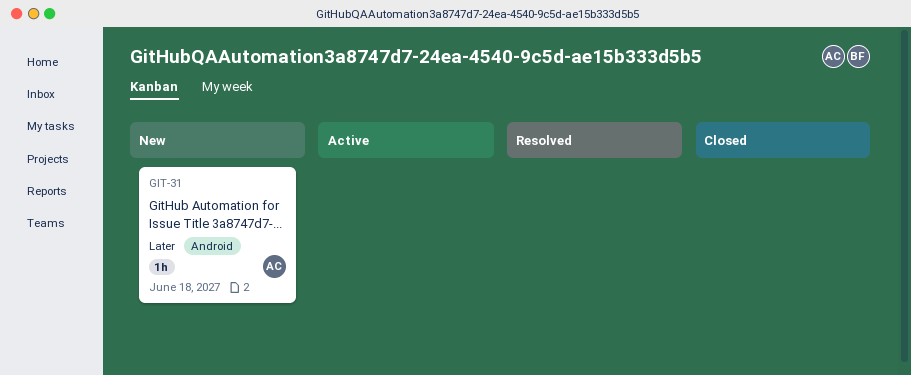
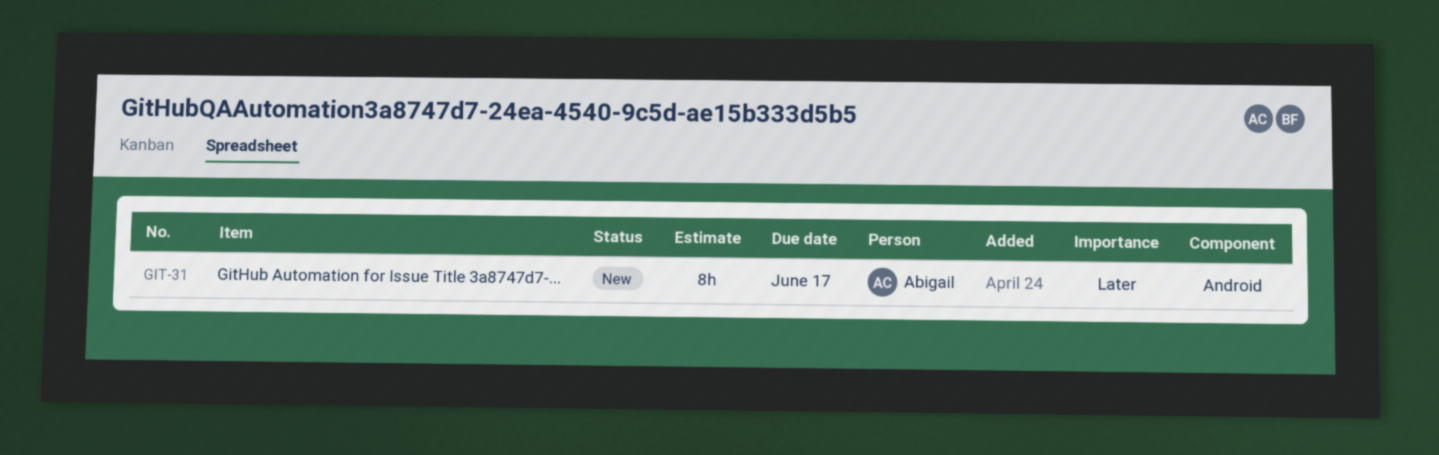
GIT-31, estimate: 1h -> 8h
GIT-31, due: Jun 18 -> Jun 17

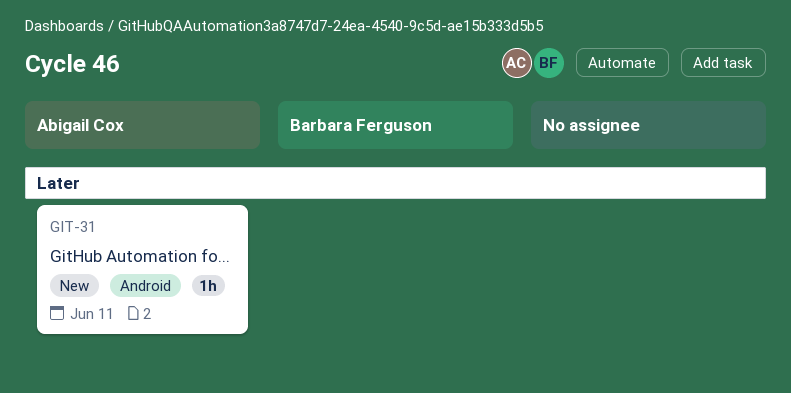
GIT-31, estimate: 8h -> 1h
GIT-31, due: Jun 17 -> Jun 11

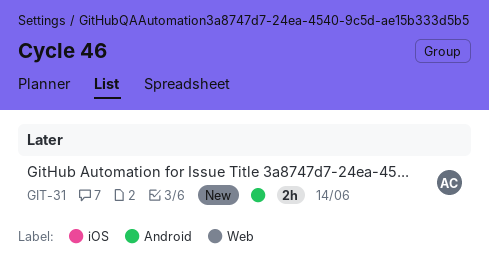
GIT-31, estimate: 1h -> 2h
GIT-31, due: Jun 11 -> Jun 14

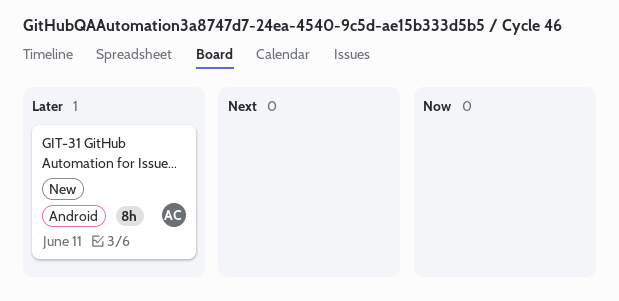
GIT-31, estimate: 2h -> 8h
GIT-31, due: Jun 14 -> Jun 11

